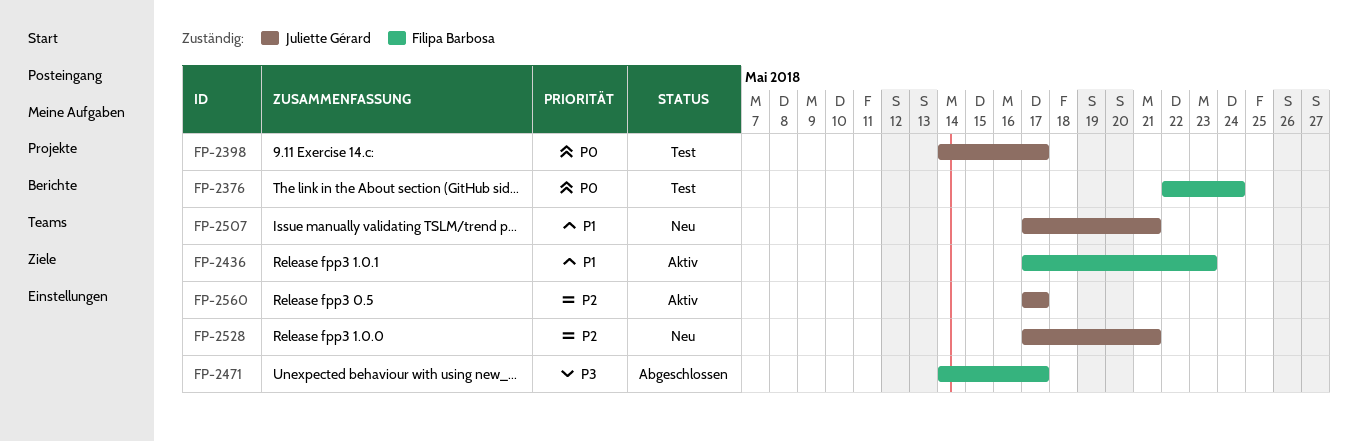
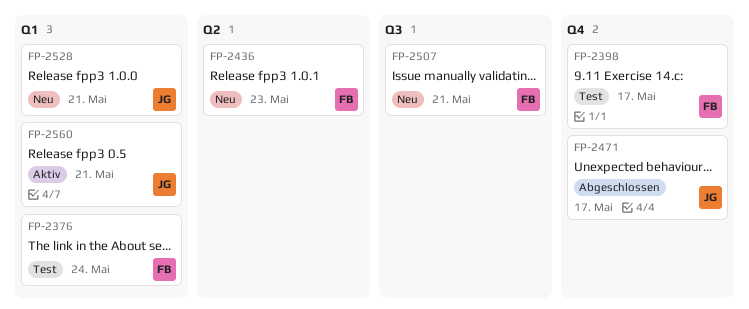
FP-2398, owner: Juliette Gérard -> Filipa Barbosa
FP-2436, status: Aktiv -> Neu
FP-2471, owner: Filipa Barbosa -> Juliette Gérard
FP-2507, owner: Juliette Gérard -> Filipa Barbosa
FP-2560, due: May 17 -> May 21

